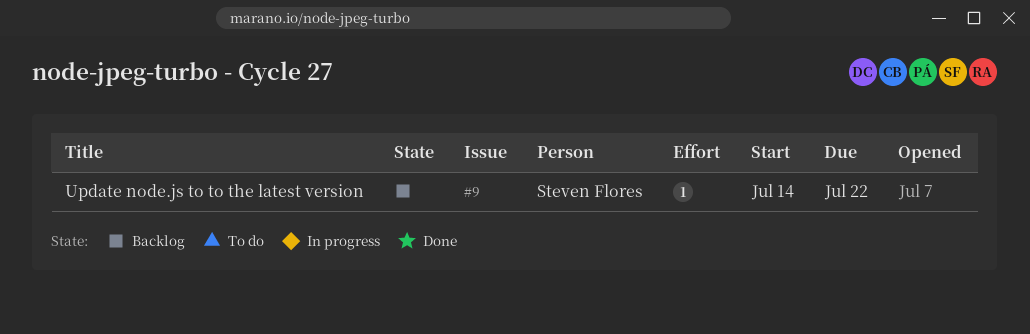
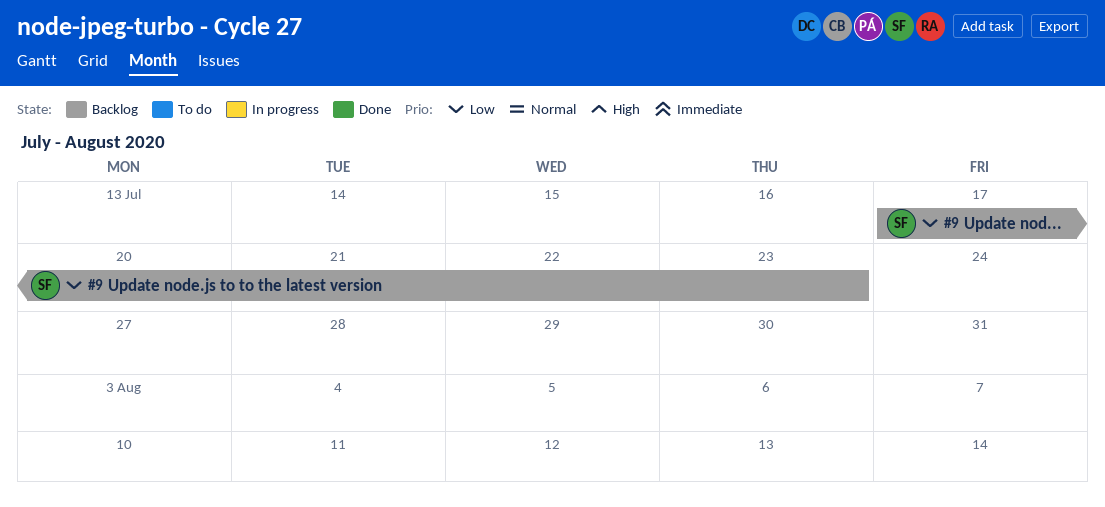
#9, start: Jul 14 -> Jul 17
#9, due: Jul 22 -> Jul 23

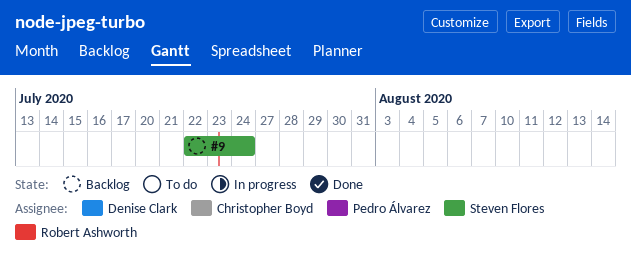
#9, start: Jul 17 -> Jul 22
#9, due: Jul 23 -> Jul 24

